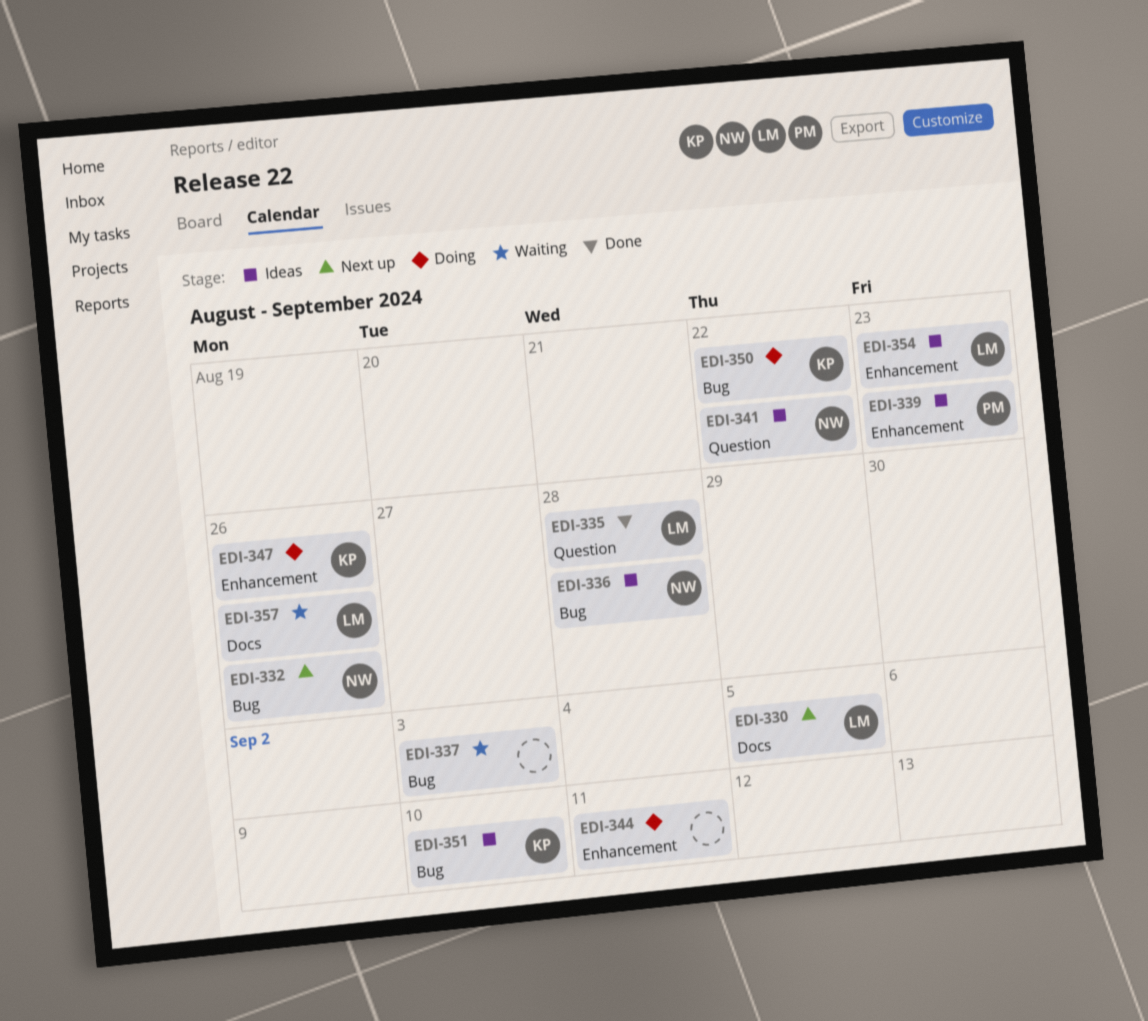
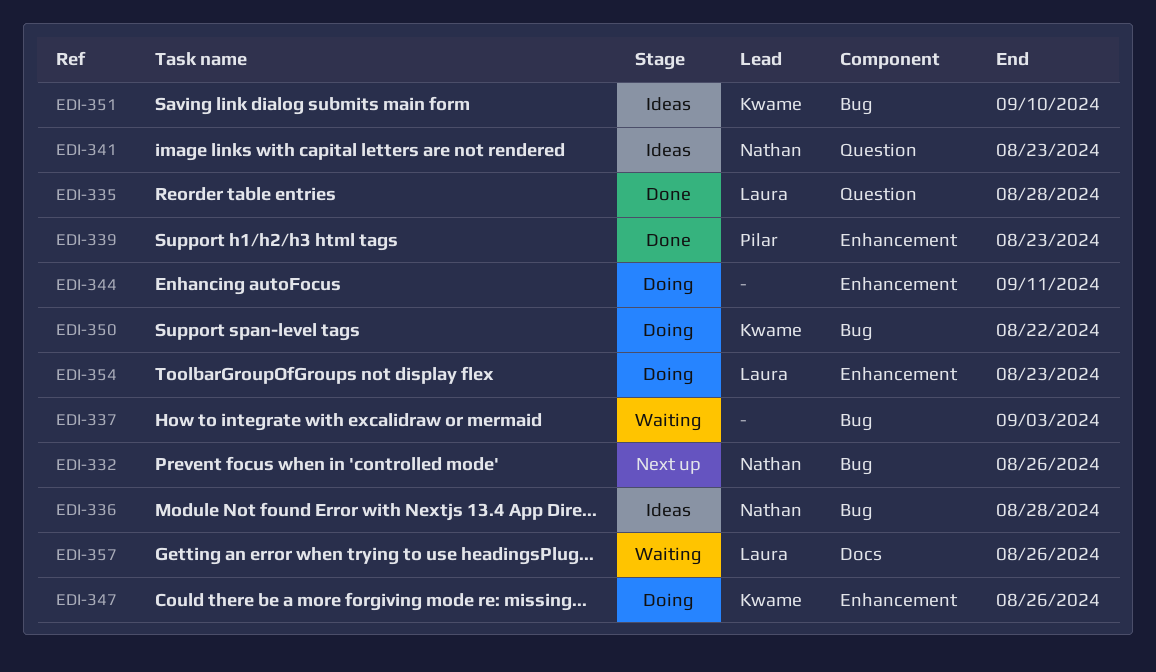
EDI-330: present -> none
EDI-339, status: Ideas -> Done
EDI-341, due: Aug 22 -> Aug 23
EDI-354, status: Ideas -> Doing

